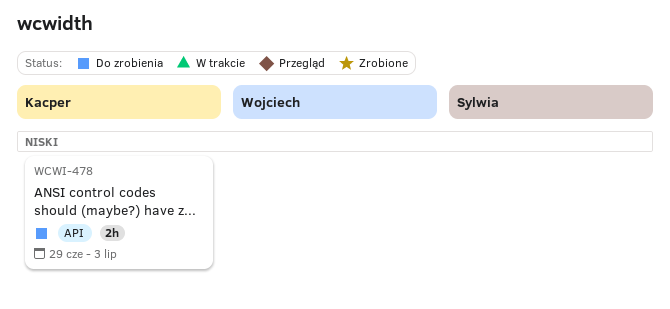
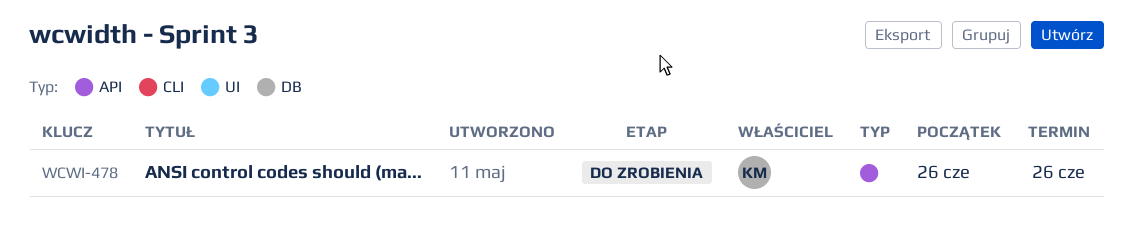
WCWI-478, start: Jun 29 -> Jun 26
WCWI-478, due: Jul 3 -> Jun 26

